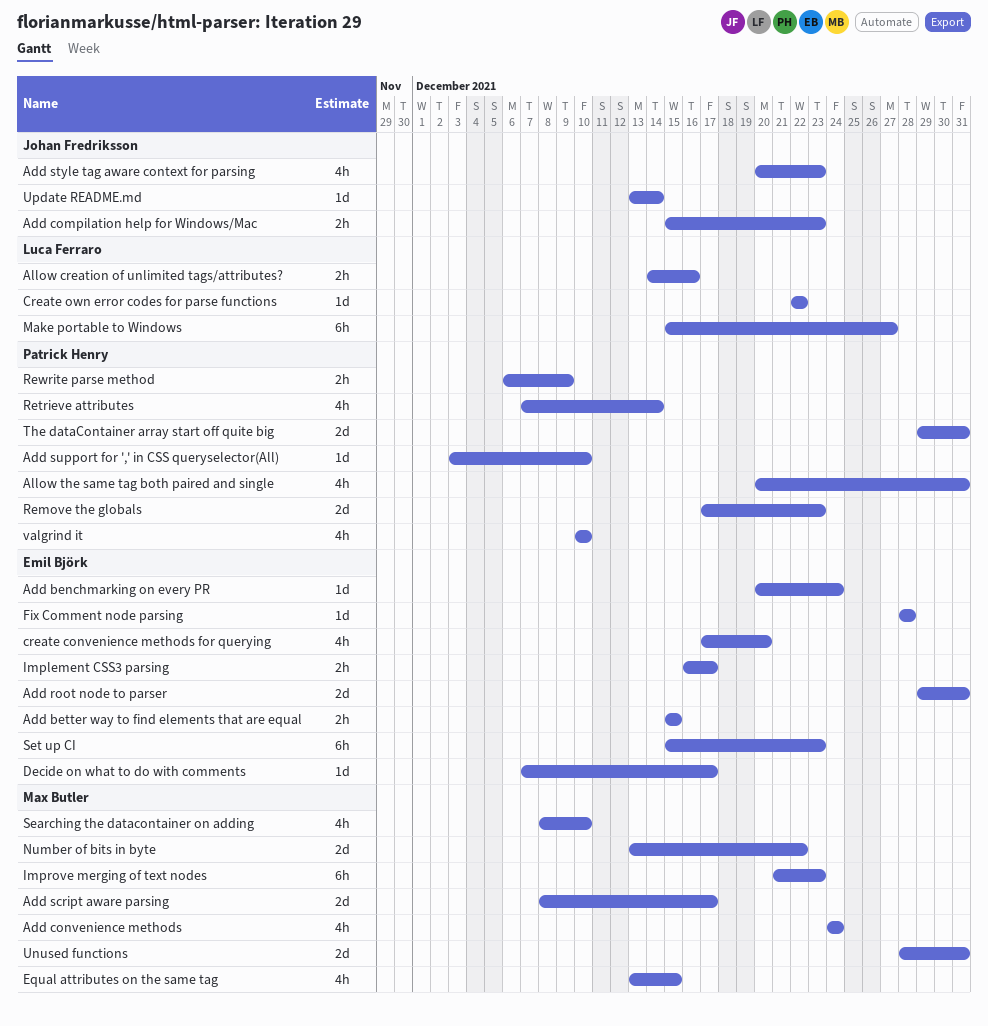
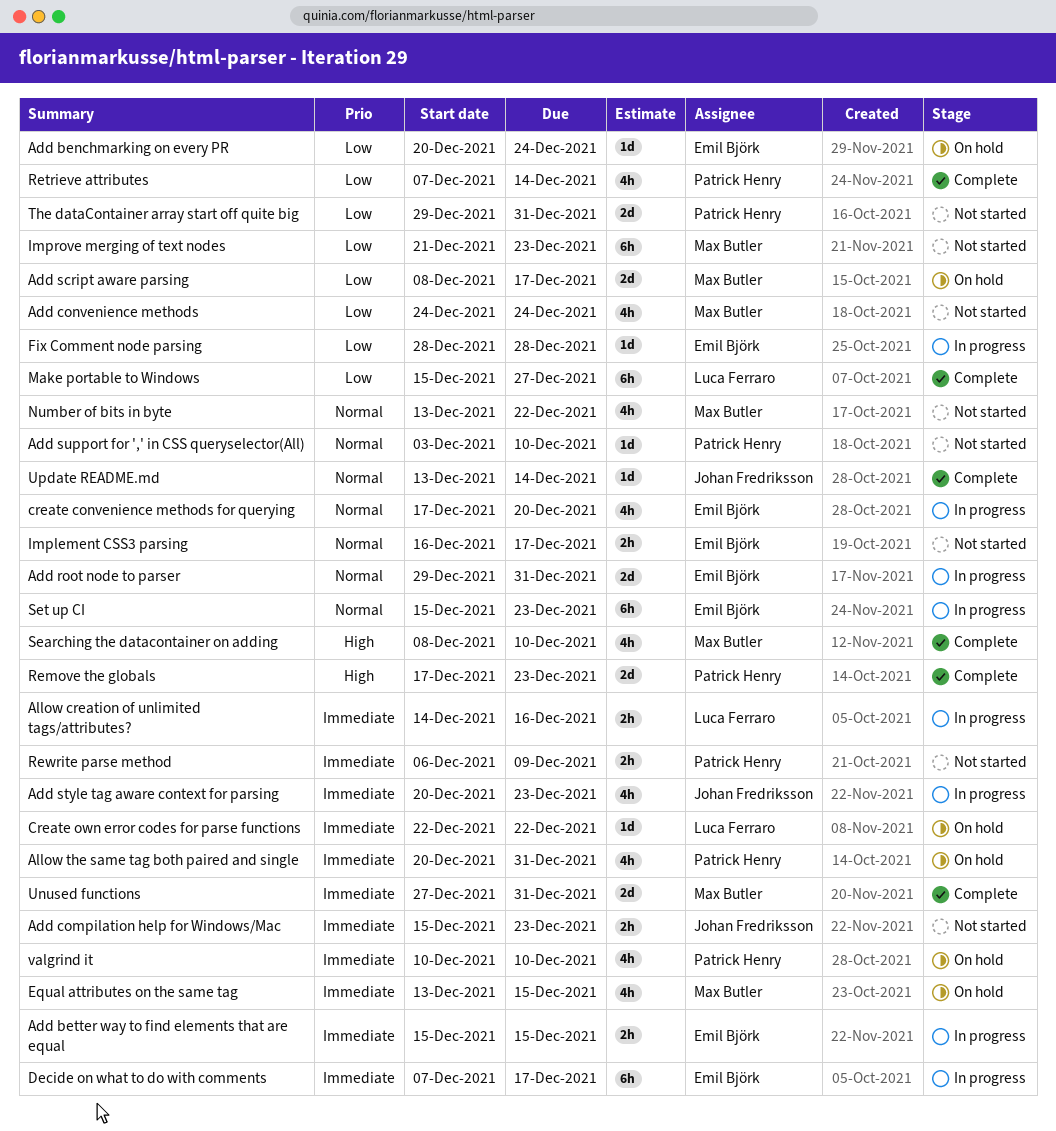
Decide on what to do with comments, estimate: 1d -> 6h
Number of bits in byte, estimate: 2d -> 4h
Unused functions, start: Dec 28 -> Dec 27

